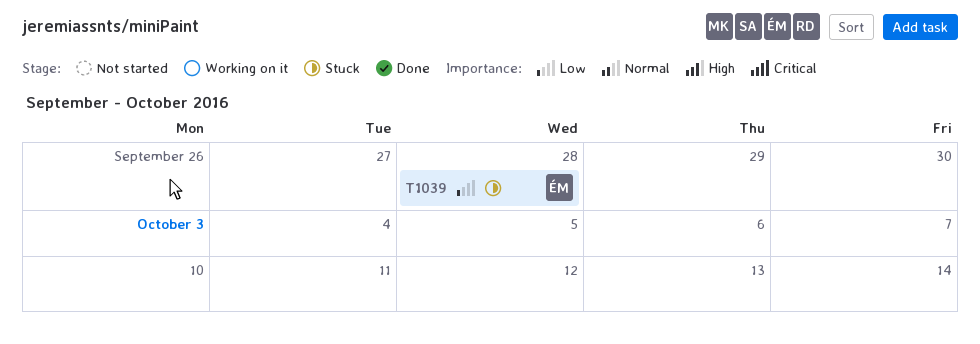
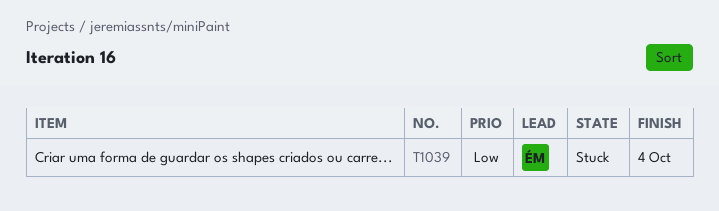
T1039, due: Sep 28 -> Oct 4

